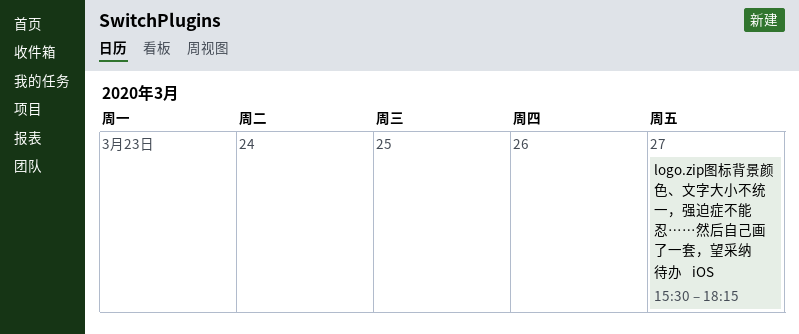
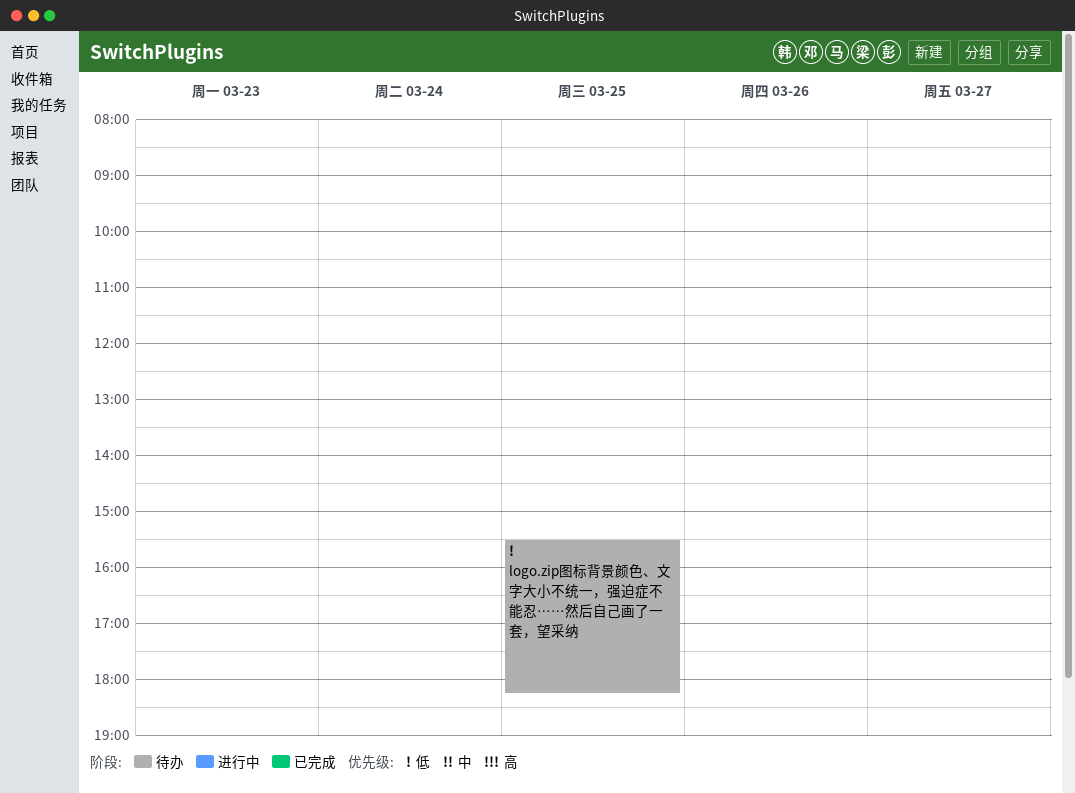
logo.zip图标背景颜色、文字大小不统一，强迫症不能忍……然后自己画了一套，望采纳, day: Mar 27 -> Mar 25

